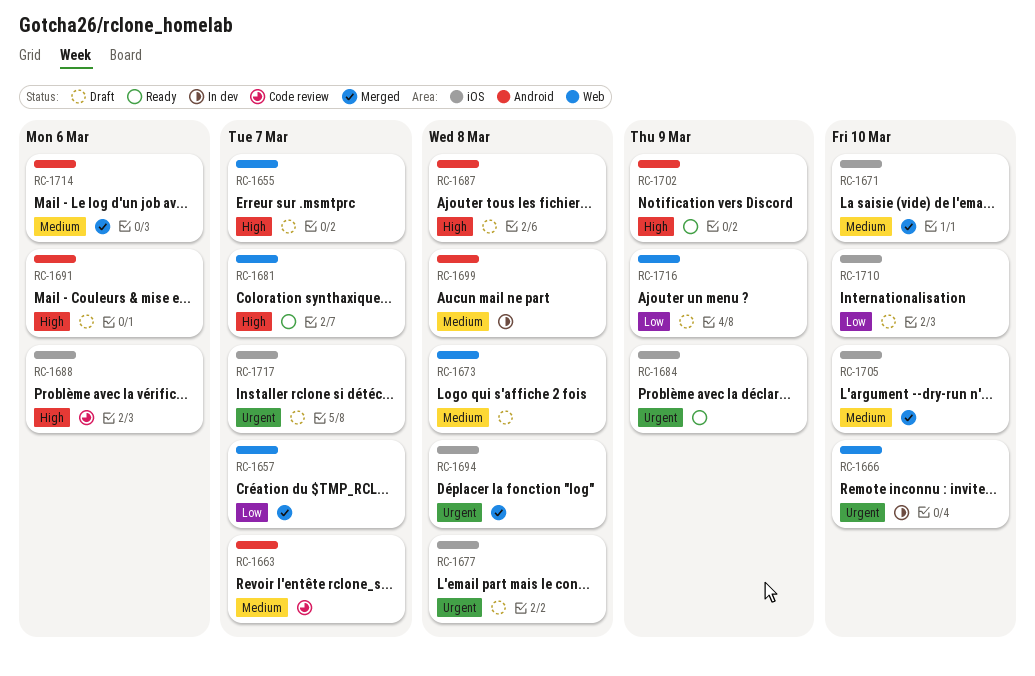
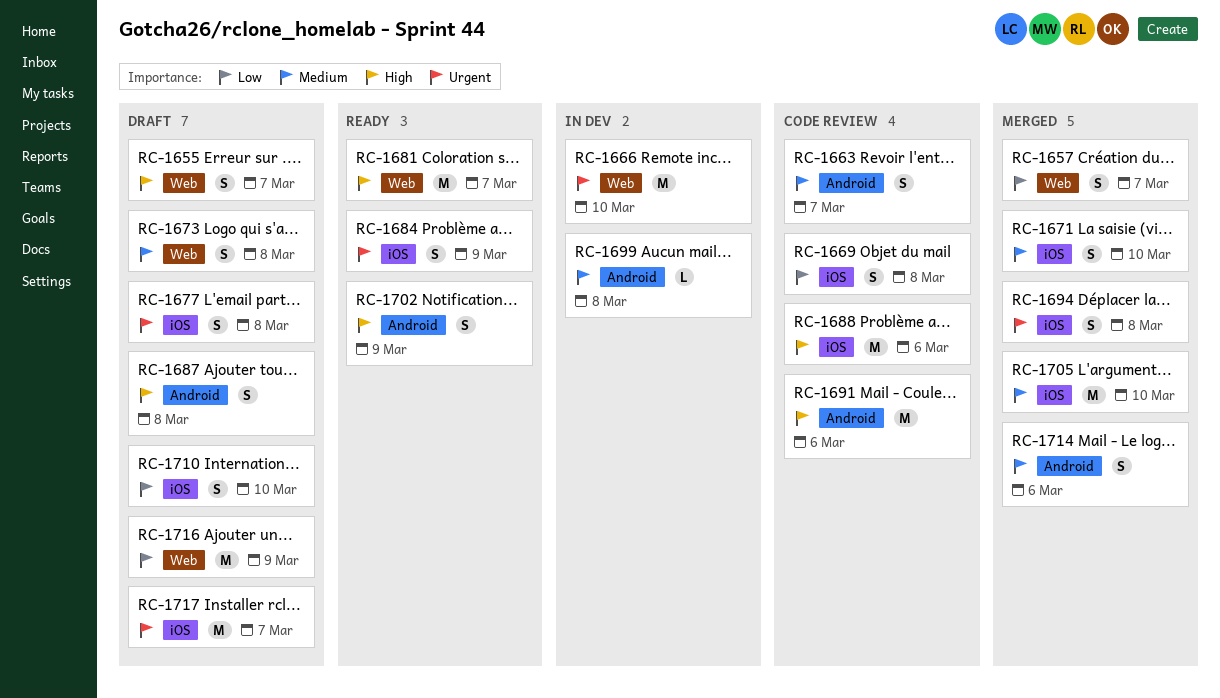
RC-1669: none -> present
RC-1691, status: Draft -> Code review

